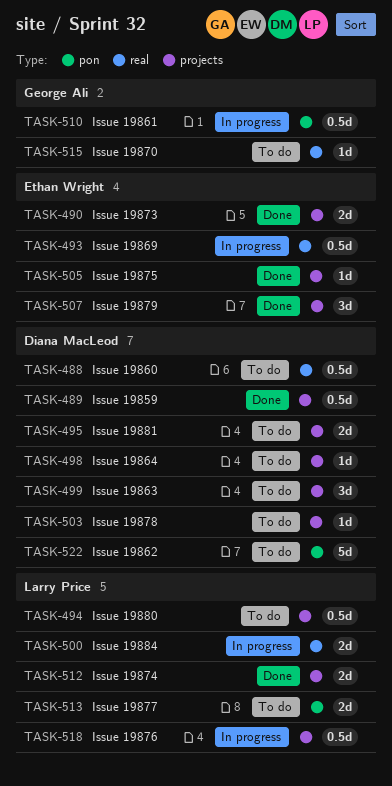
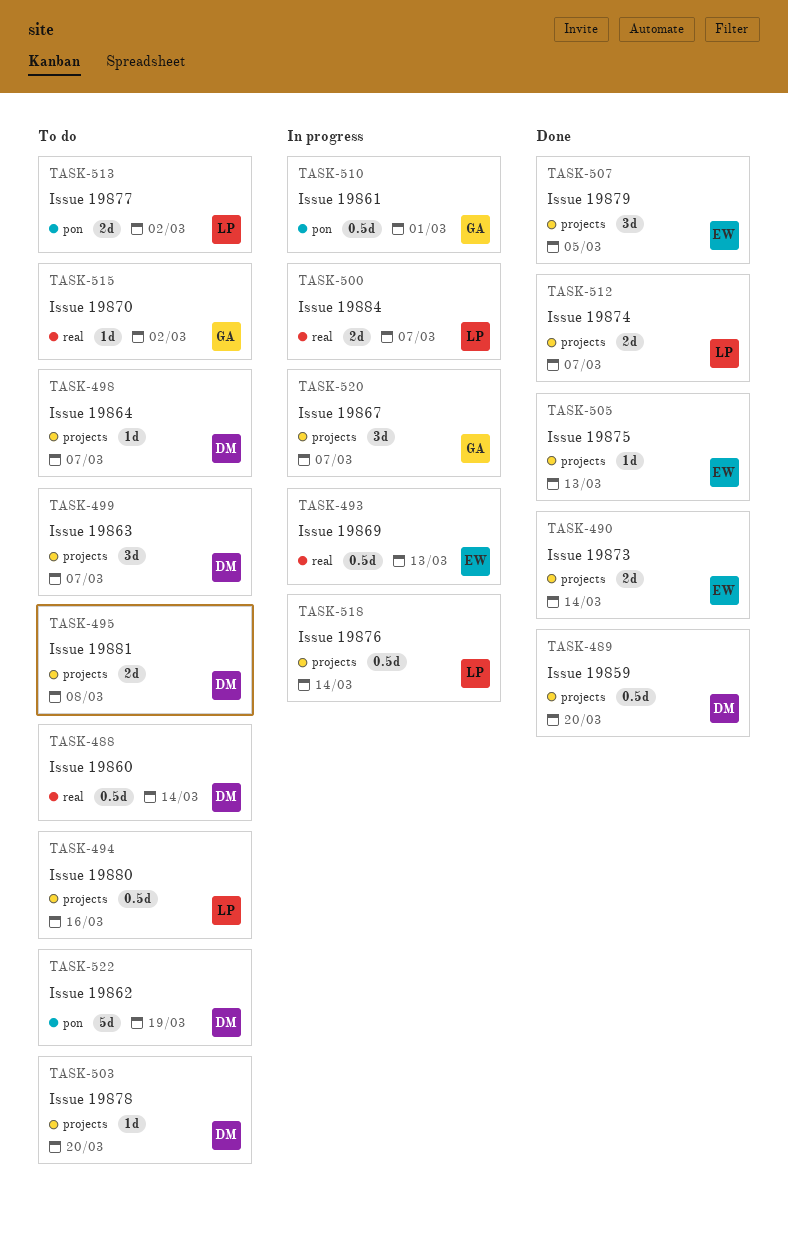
TASK-520: none -> present

